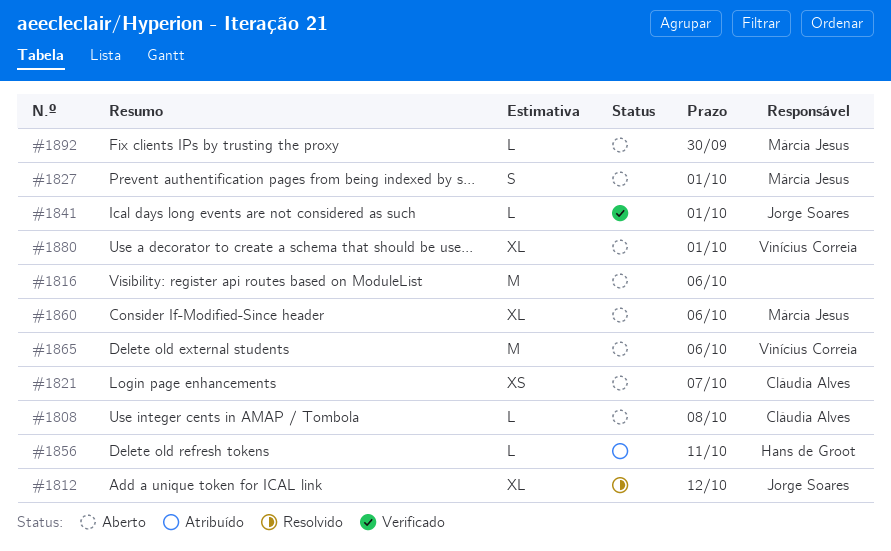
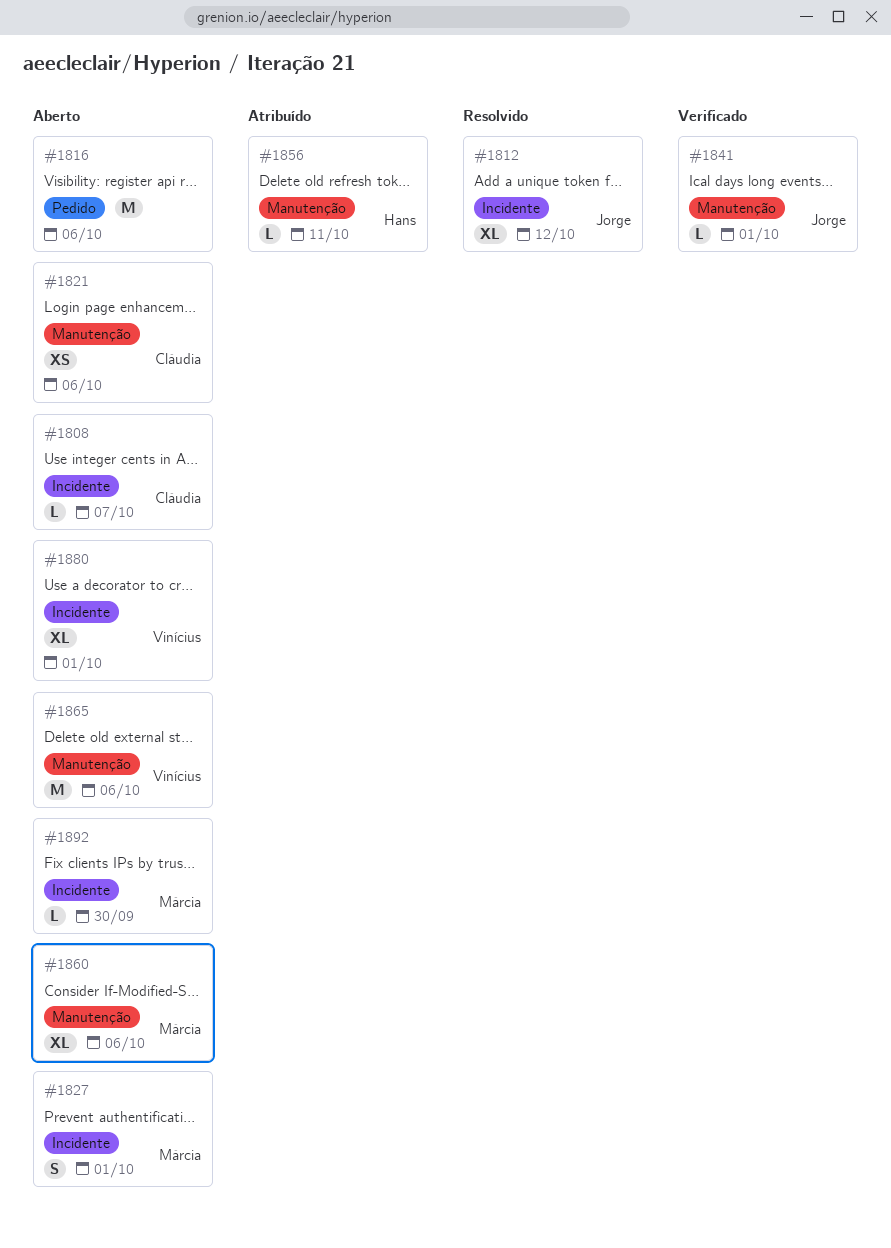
#1808, due: Oct 8 -> Oct 7
#1821, due: Oct 7 -> Oct 6

